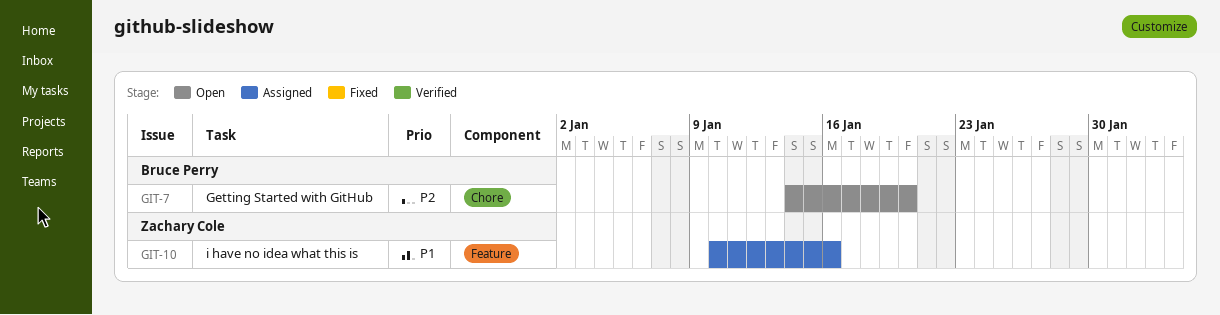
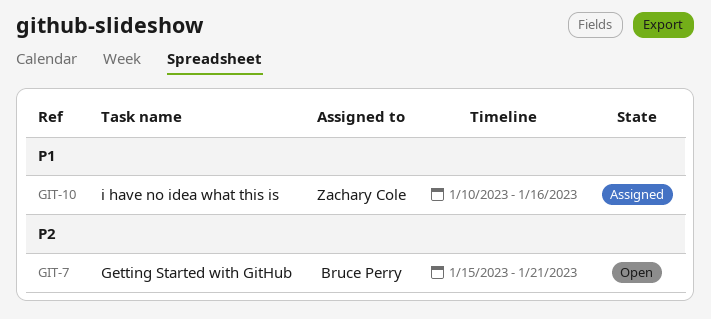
GIT-7, start: Jan 14 -> Jan 15
GIT-7, due: Jan 20 -> Jan 21

